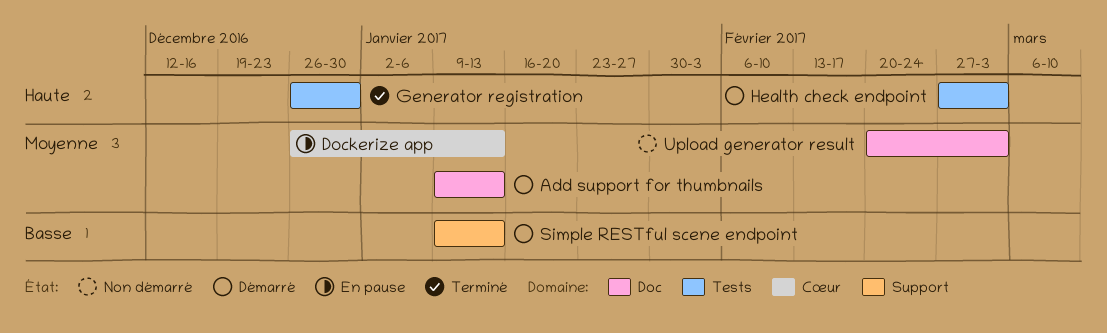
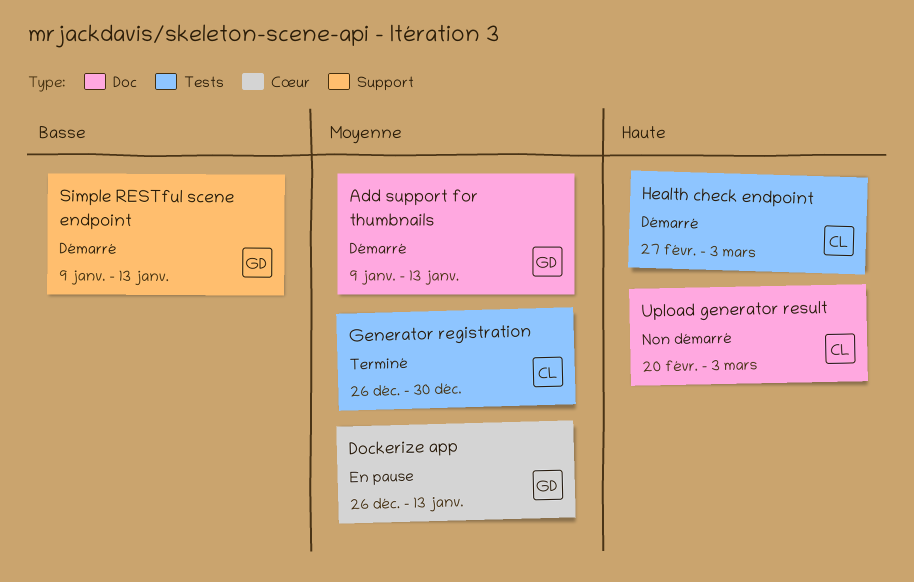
Generator registration, priority: Haute -> Moyenne
Upload generator result, priority: Moyenne -> Haute

